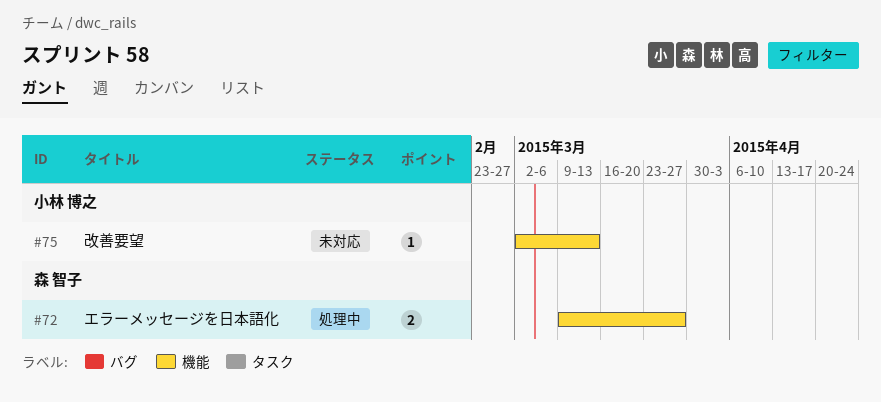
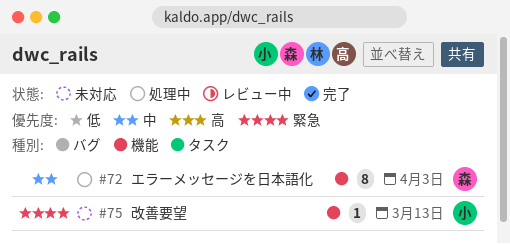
#72, estimate: 2 -> 8
#72, due: Mar 27 -> Apr 3

